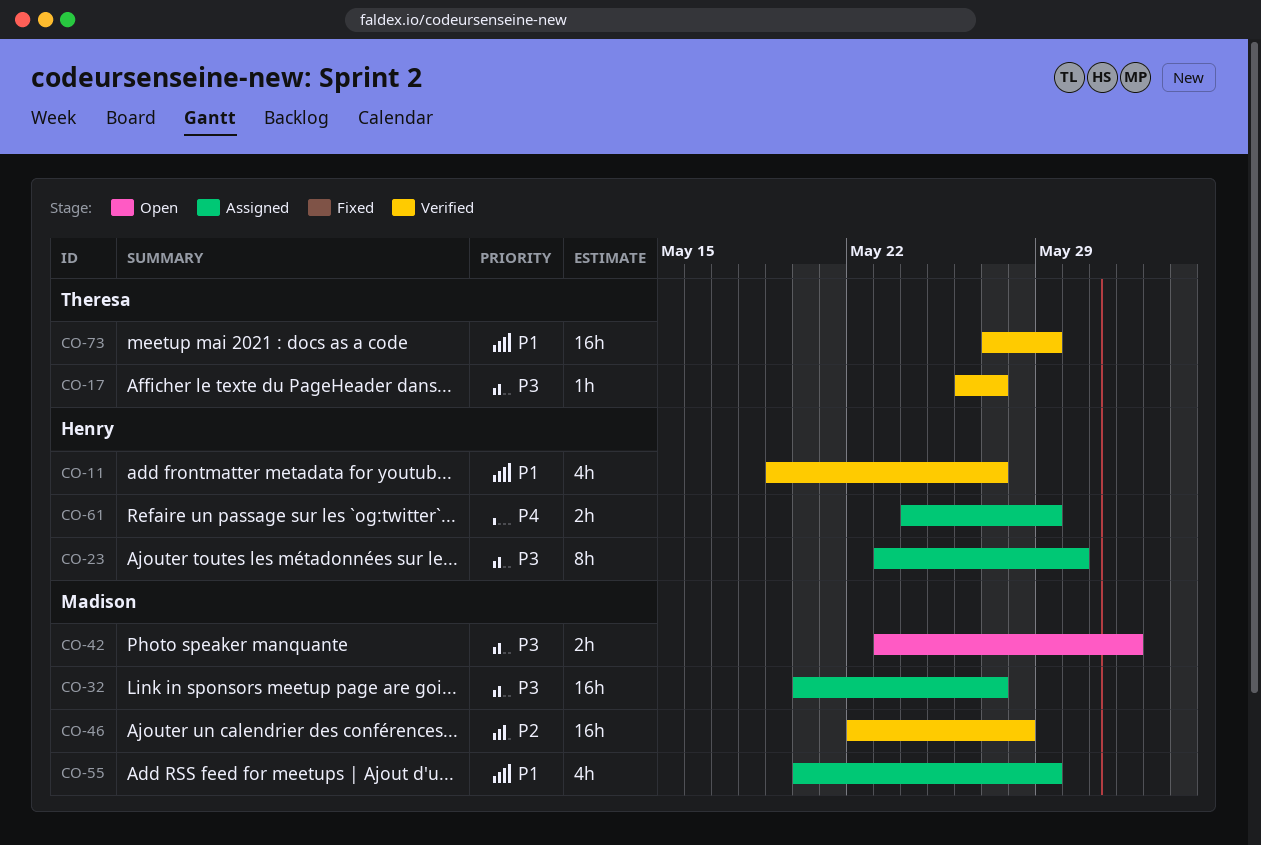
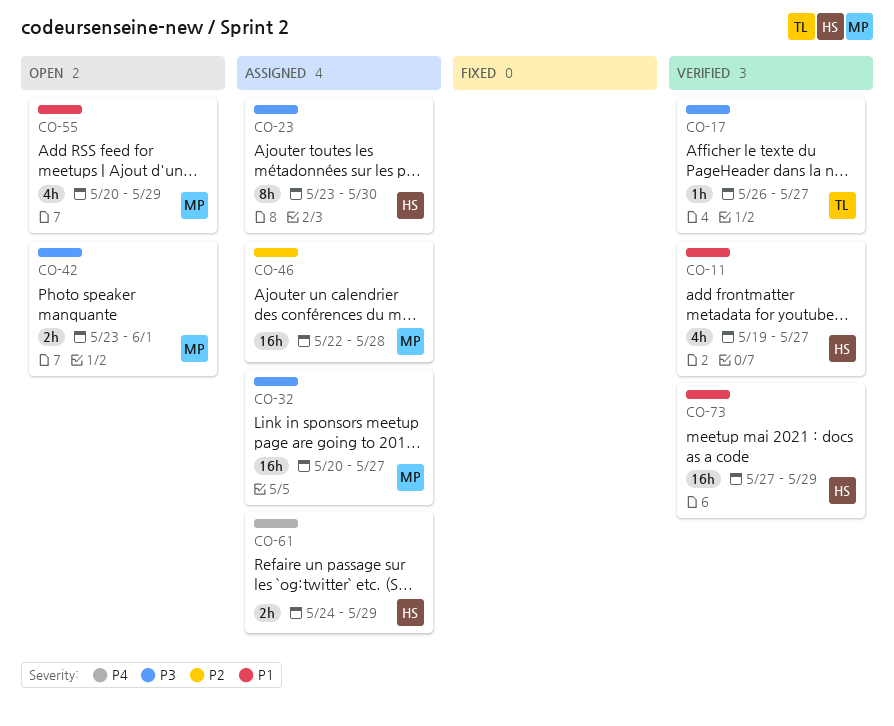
CO-46, status: Verified -> Assigned
CO-55, status: Assigned -> Open
CO-73, owner: Theresa -> Henry

